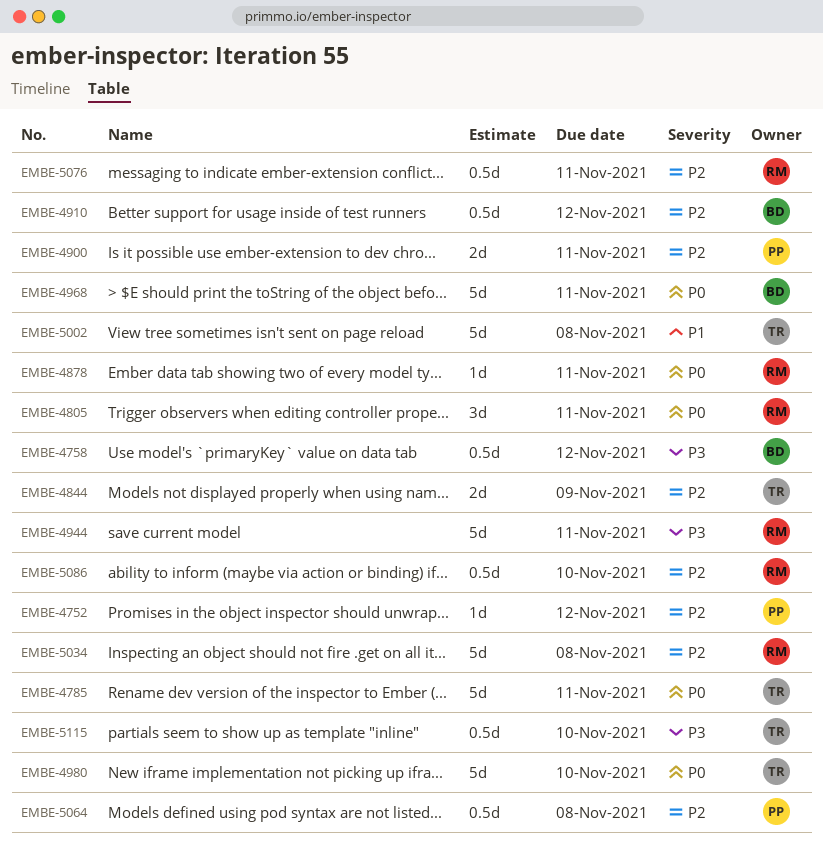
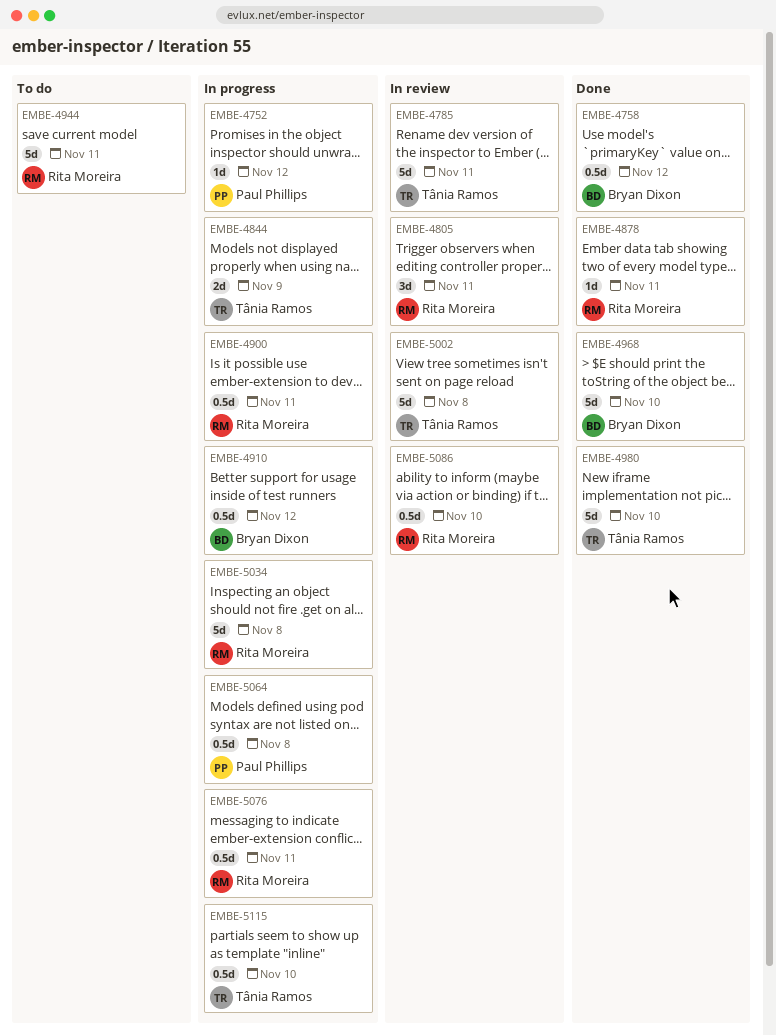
EMBE-4900, owner: Paul Phillips -> Rita Moreira
EMBE-4900, estimate: 2d -> 0.5d
EMBE-4968, due: Nov 11 -> Nov 10

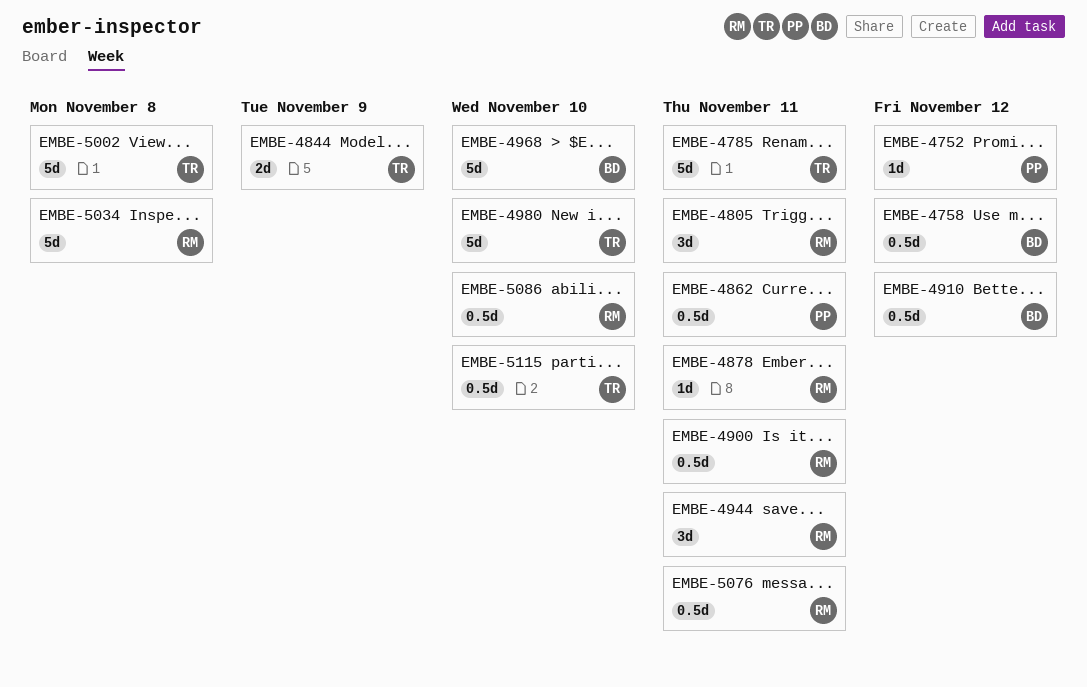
EMBE-4862: none -> present
EMBE-4944, estimate: 5d -> 3d
EMBE-5064: present -> none

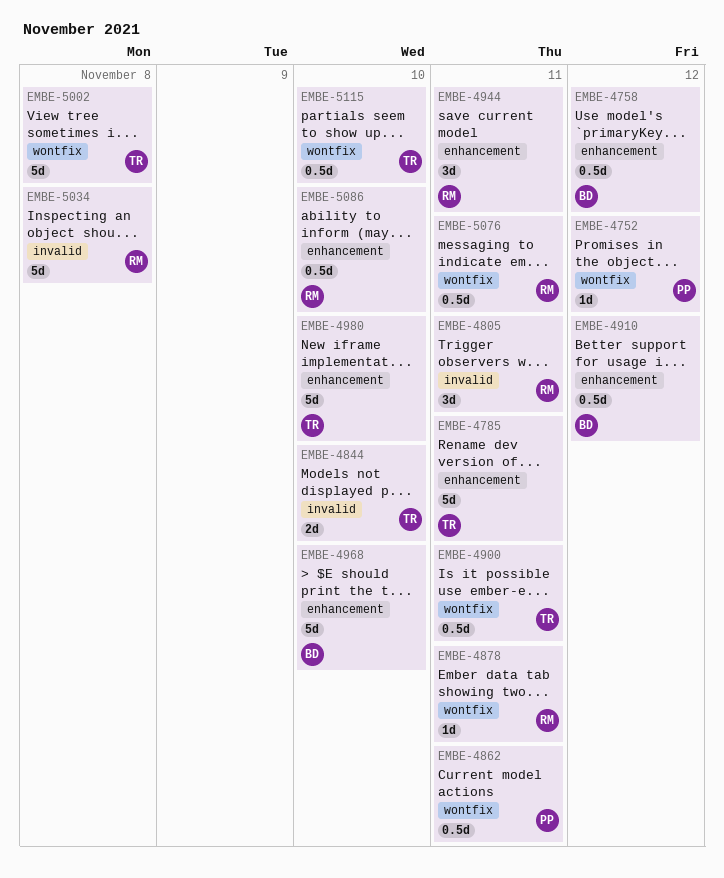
EMBE-4844, due: Nov 9 -> Nov 10
EMBE-4900, owner: RM -> TR

